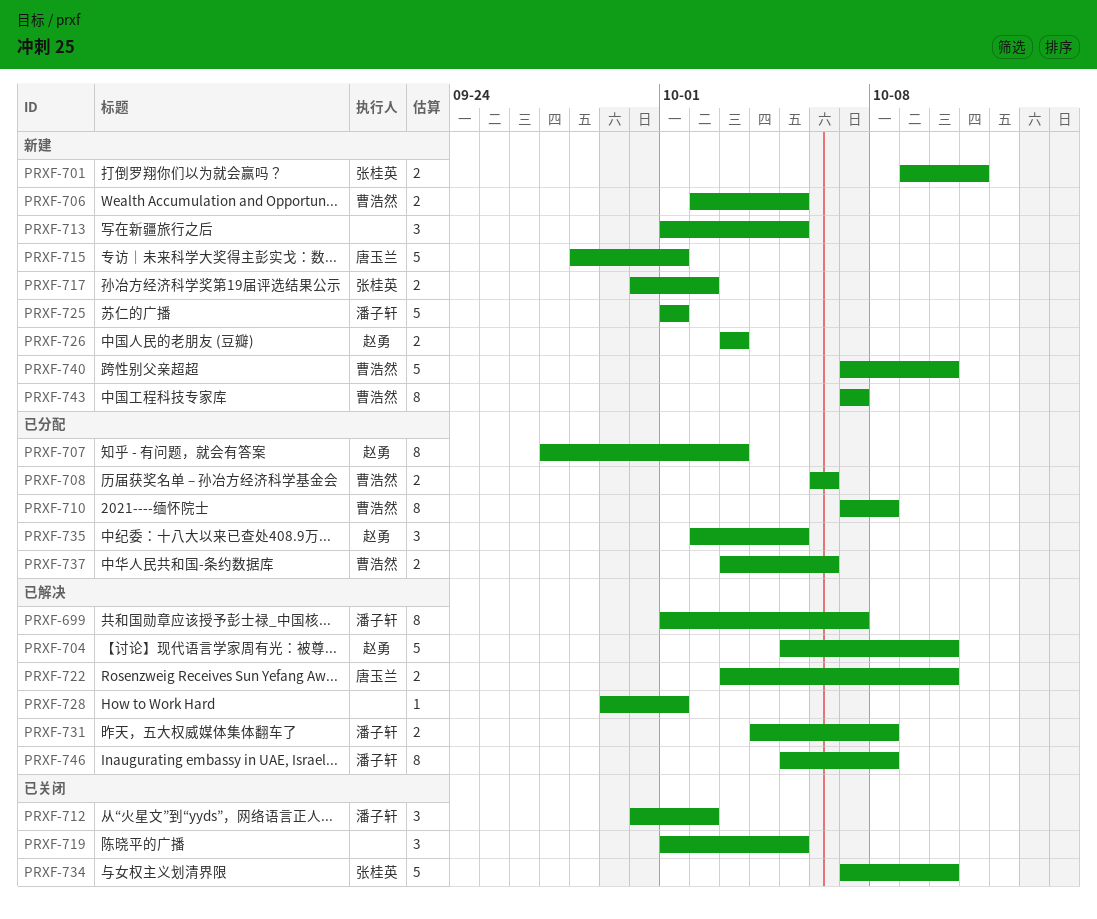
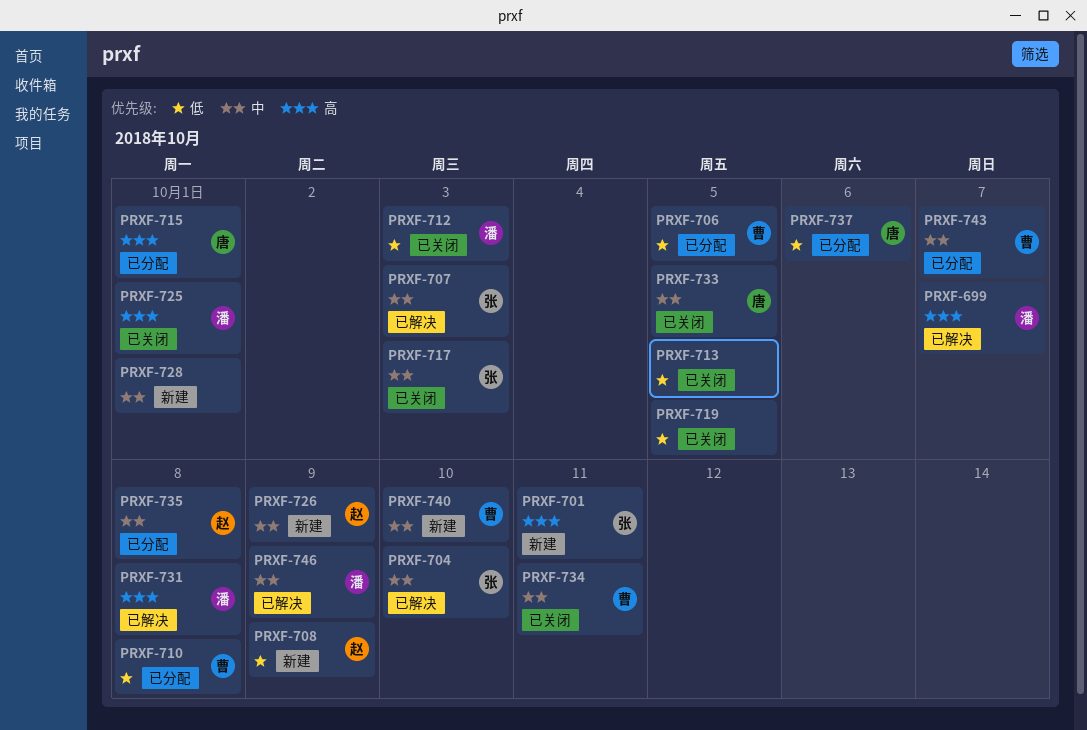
PRXF-704, owner: 赵勇 -> 张桂英
PRXF-706, status: 新建 -> 已分配
PRXF-707, status: 已分配 -> 已解决
PRXF-707, owner: 赵勇 -> 张桂英
PRXF-708, status: 已分配 -> 新建
PRXF-708, owner: 曹浩然 -> 赵勇
PRXF-708, due: Oct 6 -> Oct 9
PRXF-712, due: Oct 2 -> Oct 3
PRXF-713, status: 新建 -> 已关闭
PRXF-715, status: 新建 -> 已分配
PRXF-717, status: 新建 -> 已关闭
PRXF-717, due: Oct 2 -> Oct 3
PRXF-722: present -> none
PRXF-725, status: 新建 -> 已关闭
PRXF-726, due: Oct 3 -> Oct 9
PRXF-728, status: 已解决 -> 新建
PRXF-733: none -> present
PRXF-734, owner: 张桂英 -> 曹浩然
PRXF-734, due: Oct 10 -> Oct 11
PRXF-735, due: Oct 5 -> Oct 8
PRXF-737, owner: 曹浩然 -> 唐玉兰
PRXF-743, status: 新建 -> 已分配
PRXF-746, due: Oct 8 -> Oct 9

